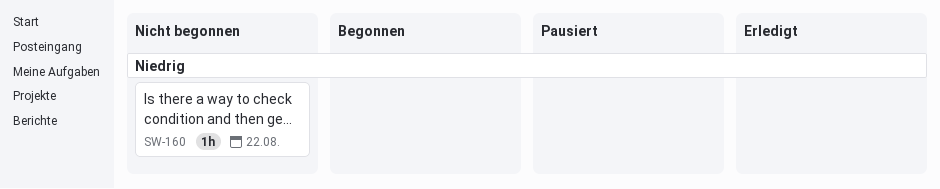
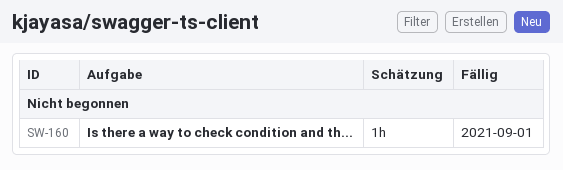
SW-160, due: Aug 22 -> Sep 1

